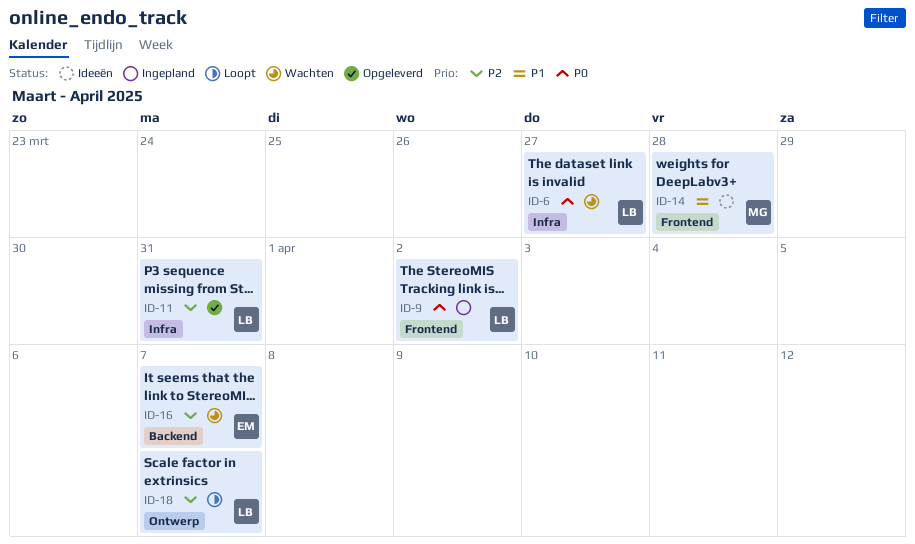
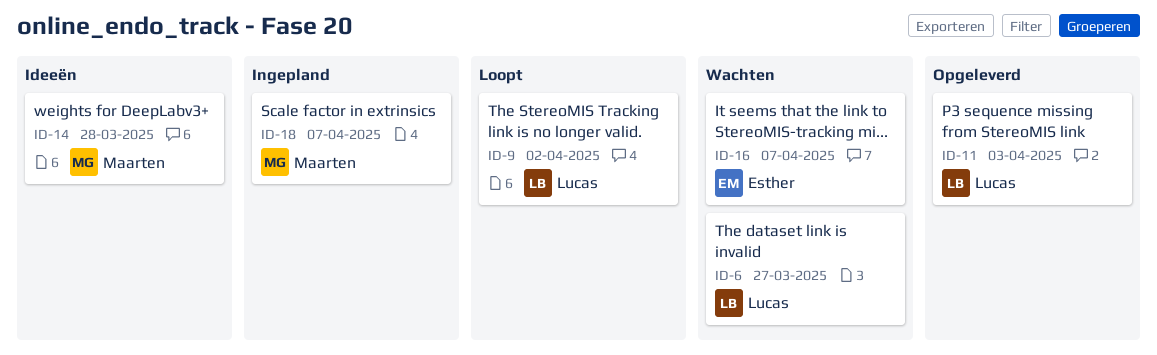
ID-9, status: Ingepland -> Loopt
ID-11, due: Mar 31 -> Apr 3
ID-18, status: Loopt -> Ingepland
ID-18, owner: Lucas -> Maarten

